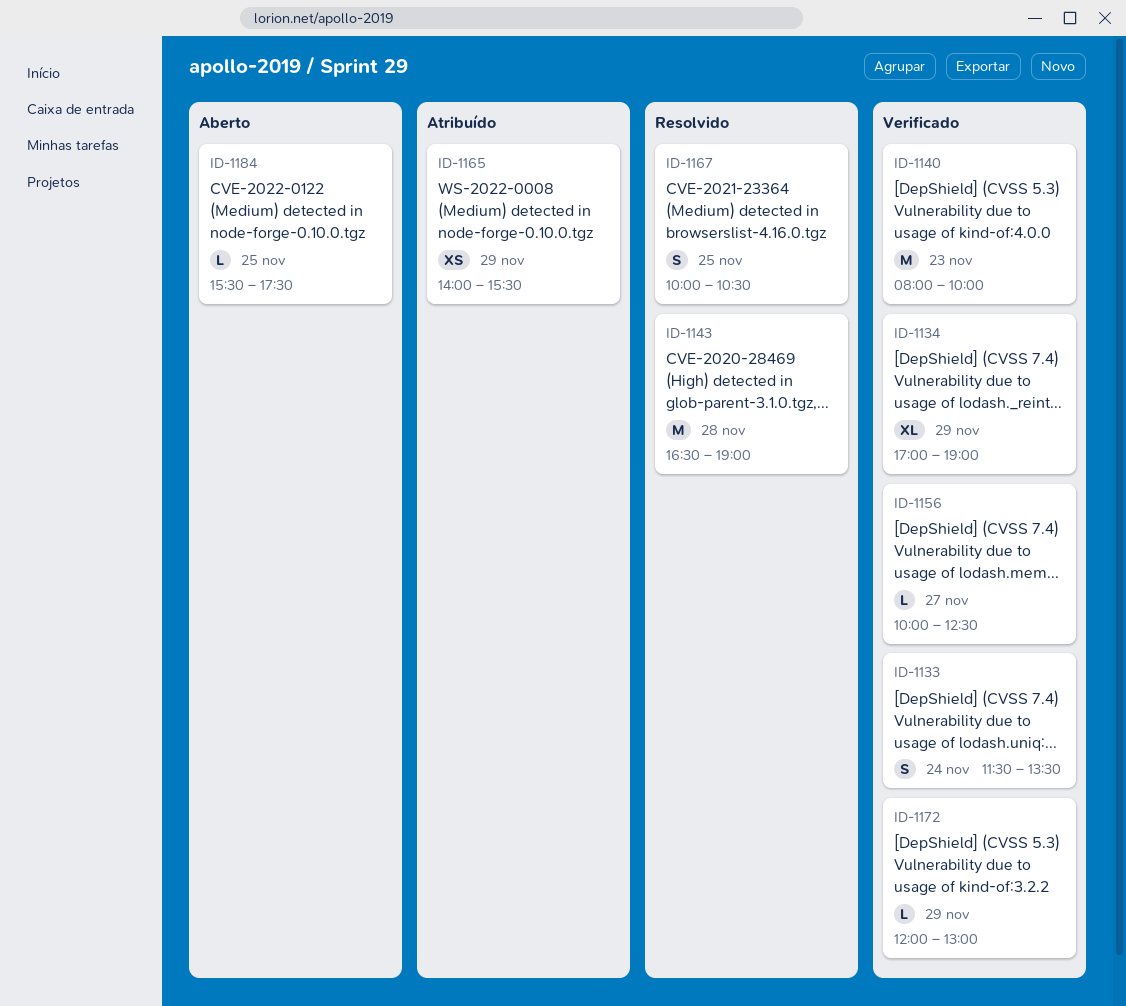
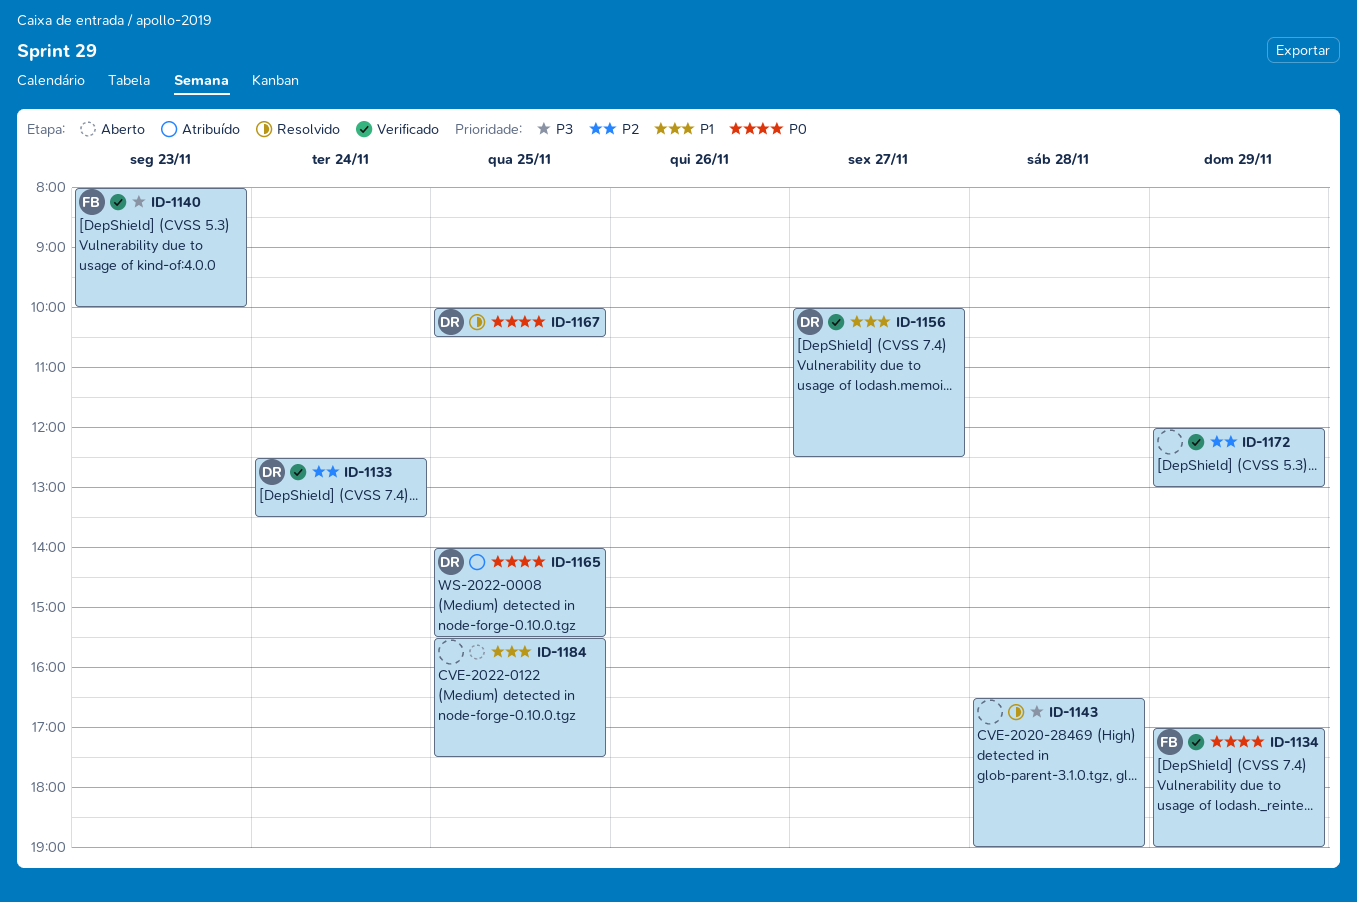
ID-1133, begins: 11:30 -> 12:30
ID-1165, day: Nov 29 -> Nov 25

